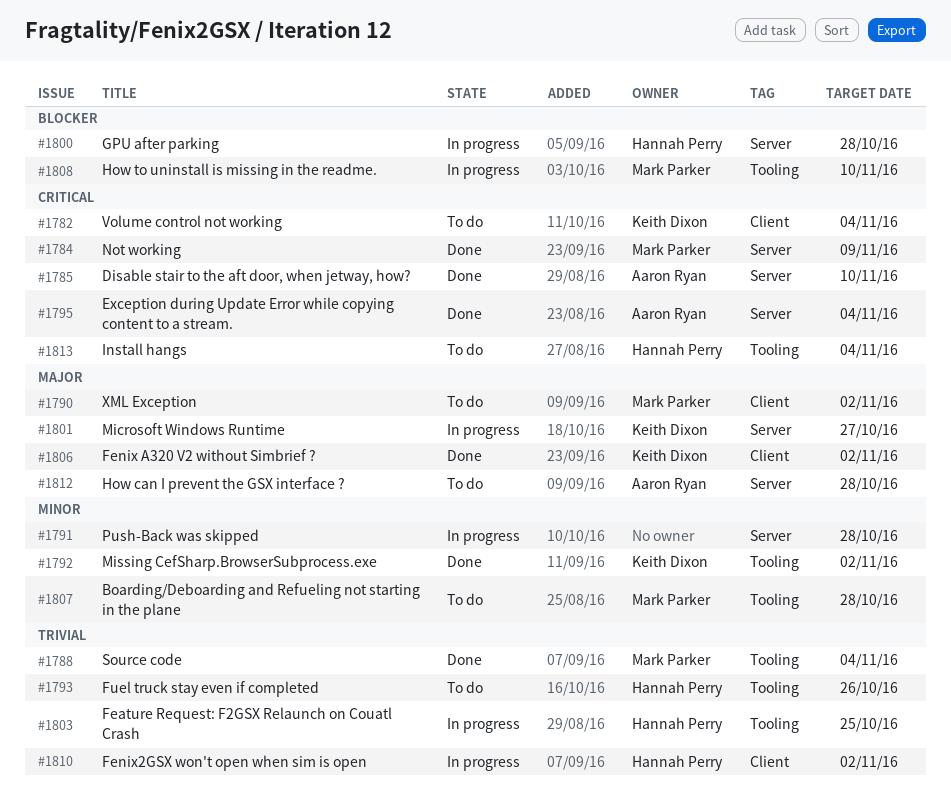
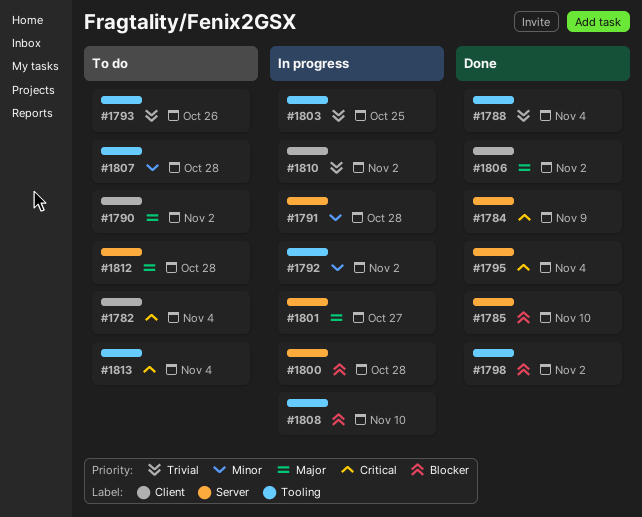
#1785, priority: Critical -> Blocker
#1792, status: Done -> In progress
#1798: none -> present

